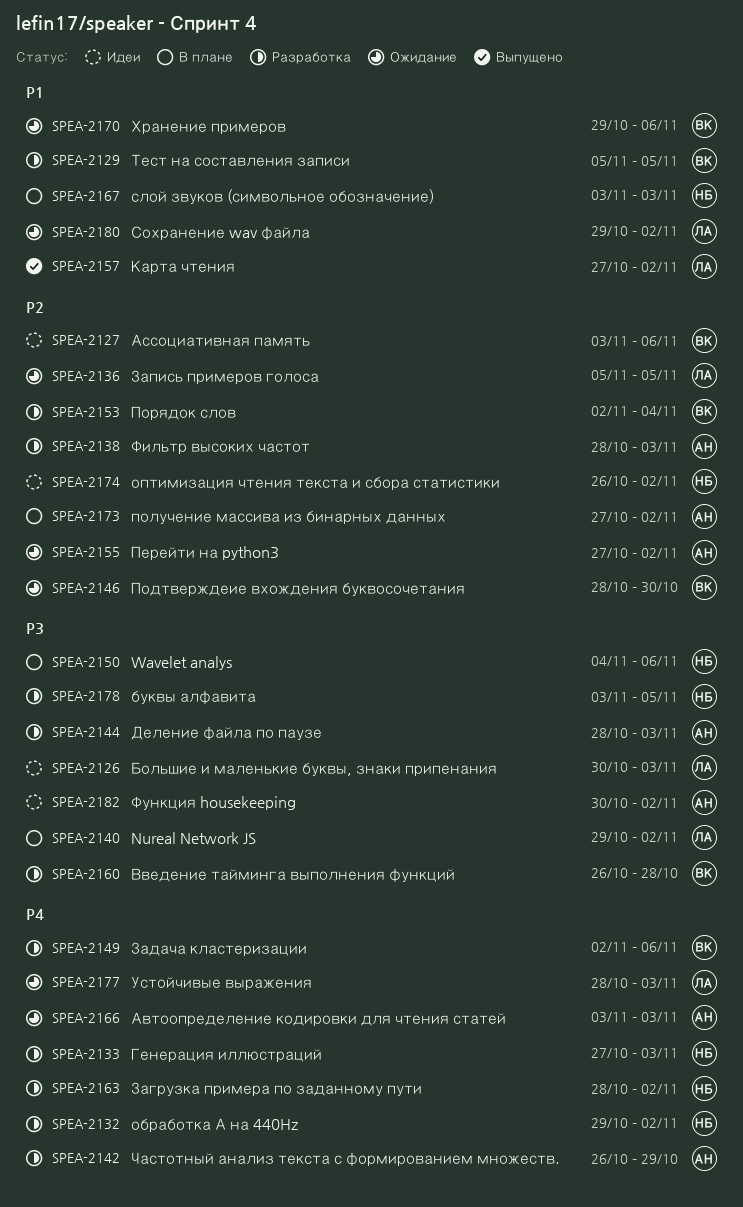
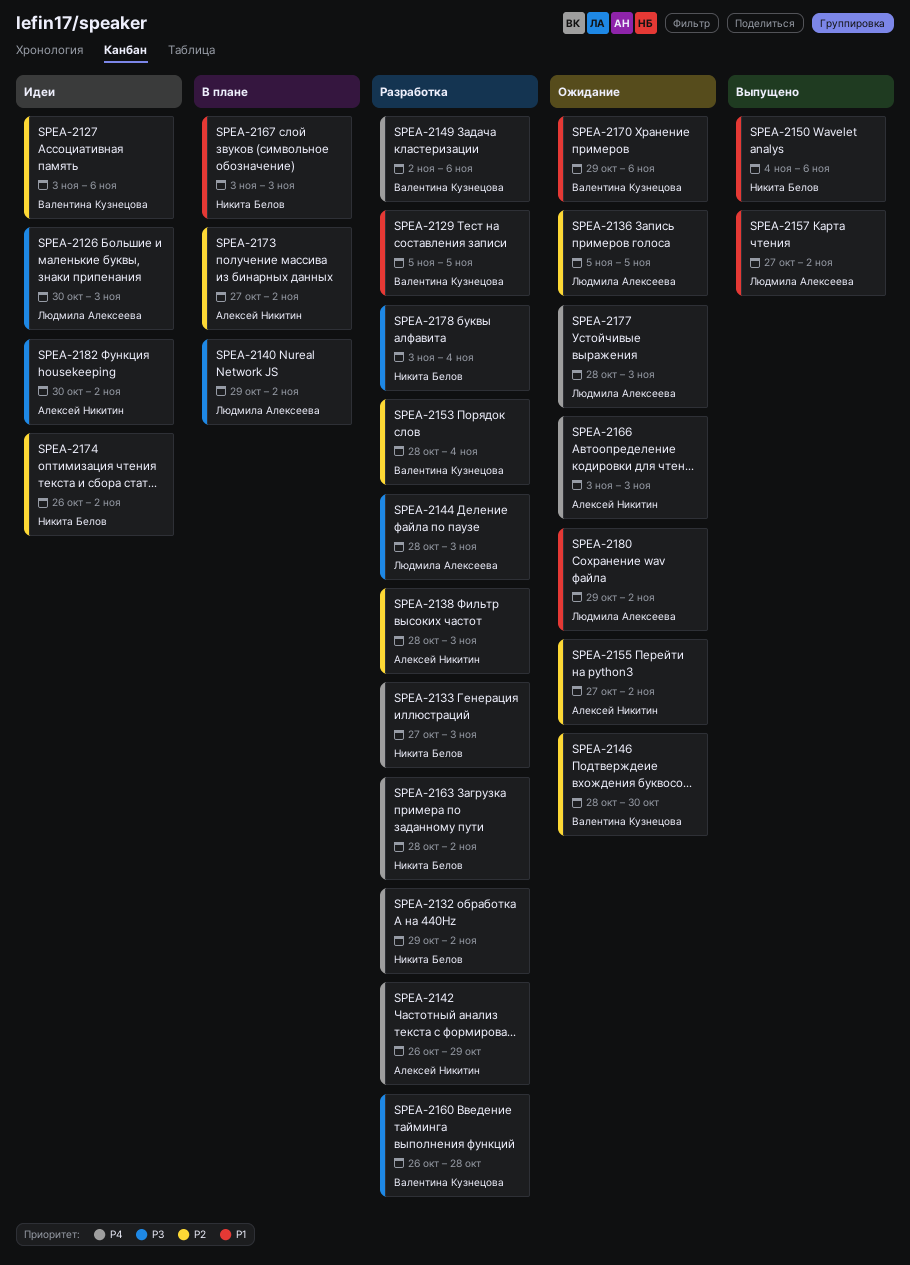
SPEA-2144, owner: Алексей Никитин -> Людмила Алексеева
SPEA-2150, status: В плане -> Выпущено
SPEA-2150, priority: P3 -> P1
SPEA-2153, start: Nov 2 -> Oct 28
SPEA-2178, due: Nov 5 -> Nov 4

